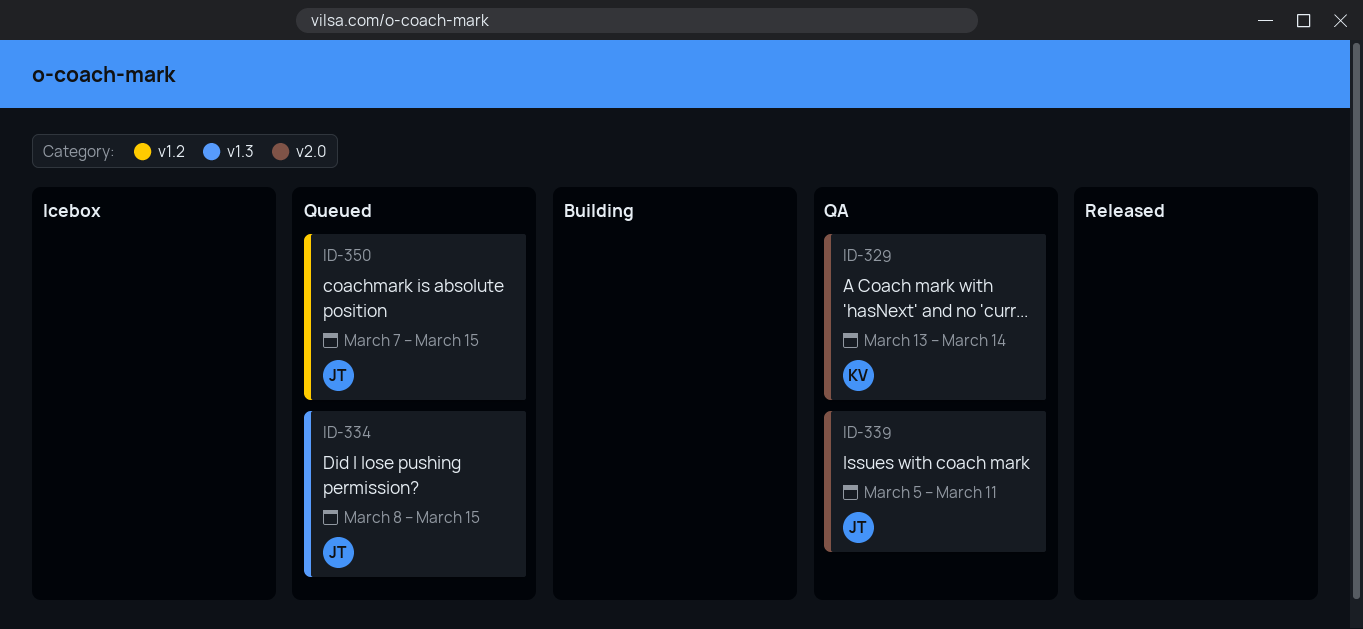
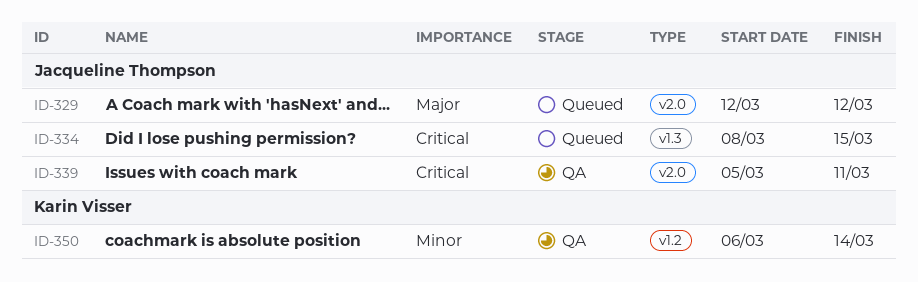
ID-329, status: QA -> Queued
ID-329, owner: Karin Visser -> Jacqueline Thompson
ID-329, start: Mar 13 -> Mar 12
ID-329, due: Mar 14 -> Mar 12
ID-350, status: Queued -> QA
ID-350, owner: Jacqueline Thompson -> Karin Visser
ID-350, start: Mar 7 -> Mar 6
ID-350, due: Mar 15 -> Mar 14

